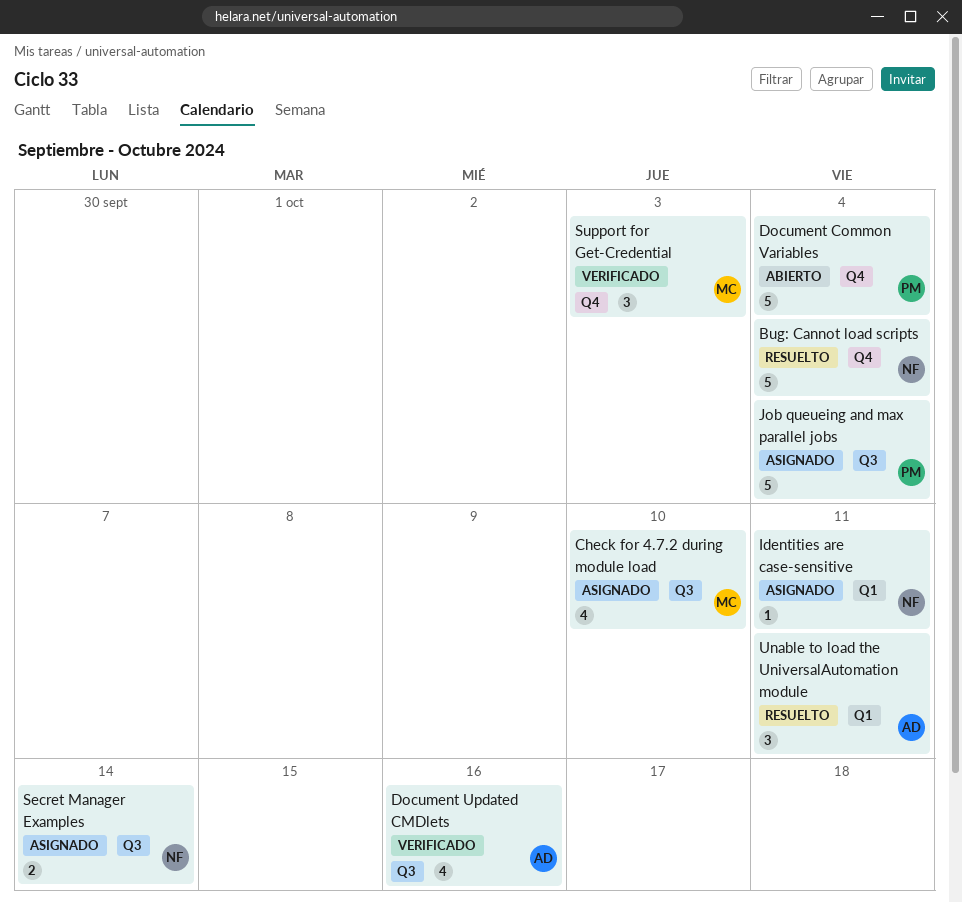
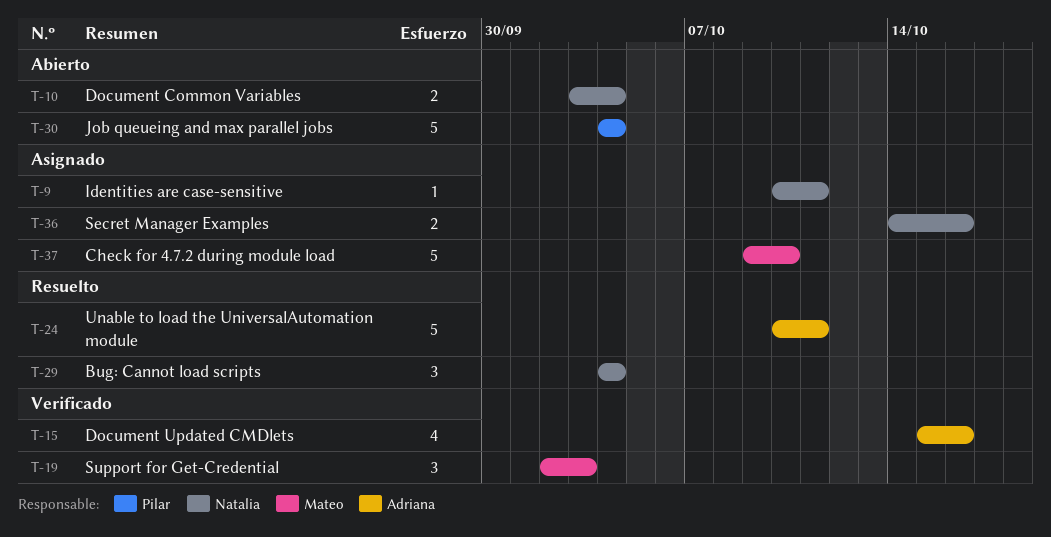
Bug: Cannot load scripts, estimate: 5 -> 3
Check for 4.7.2 during module load, estimate: 4 -> 5
Document Common Variables, owner: Pilar -> Natalia
Document Common Variables, estimate: 5 -> 2
Job queueing and max parallel jobs, status: Asignado -> Abierto
Secret Manager Examples, due: Oct 14 -> Oct 16
Unable to load the UniversalAutomation module, estimate: 3 -> 5

